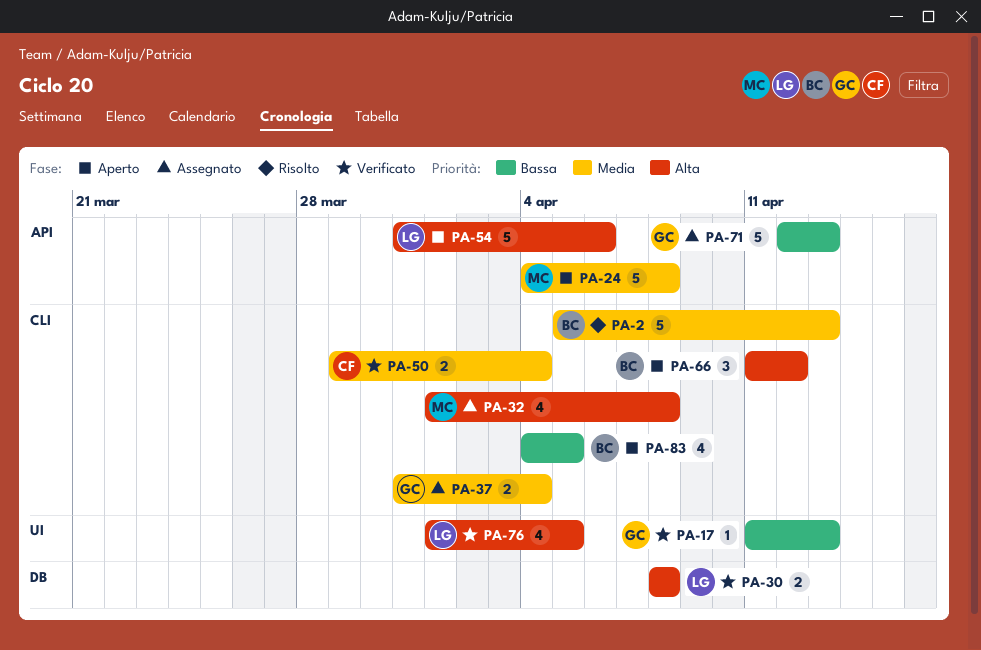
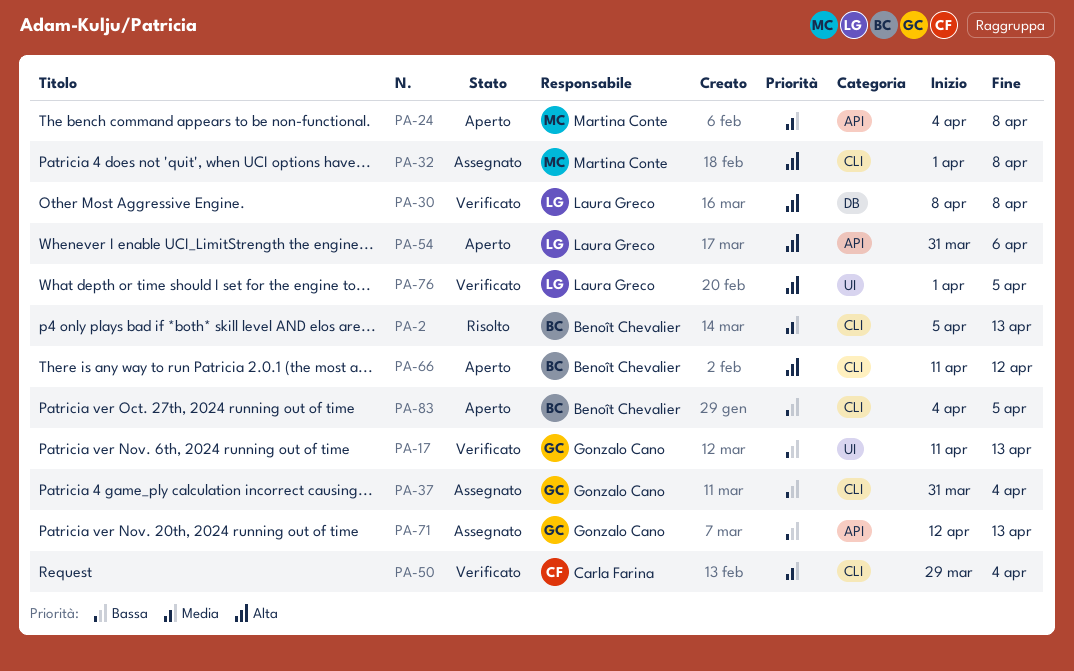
PA-37, priority: Media -> Bassa

